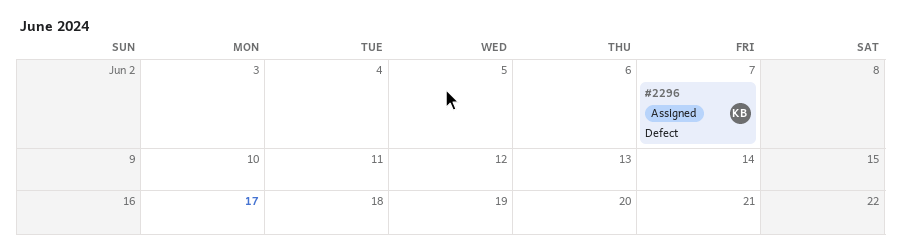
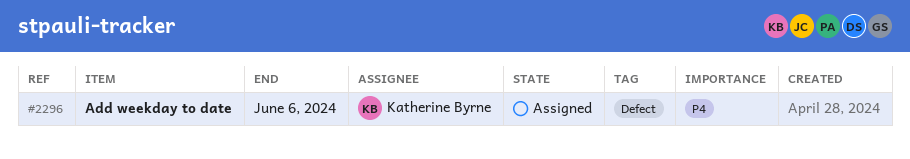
#2296, due: Jun 7 -> Jun 6

